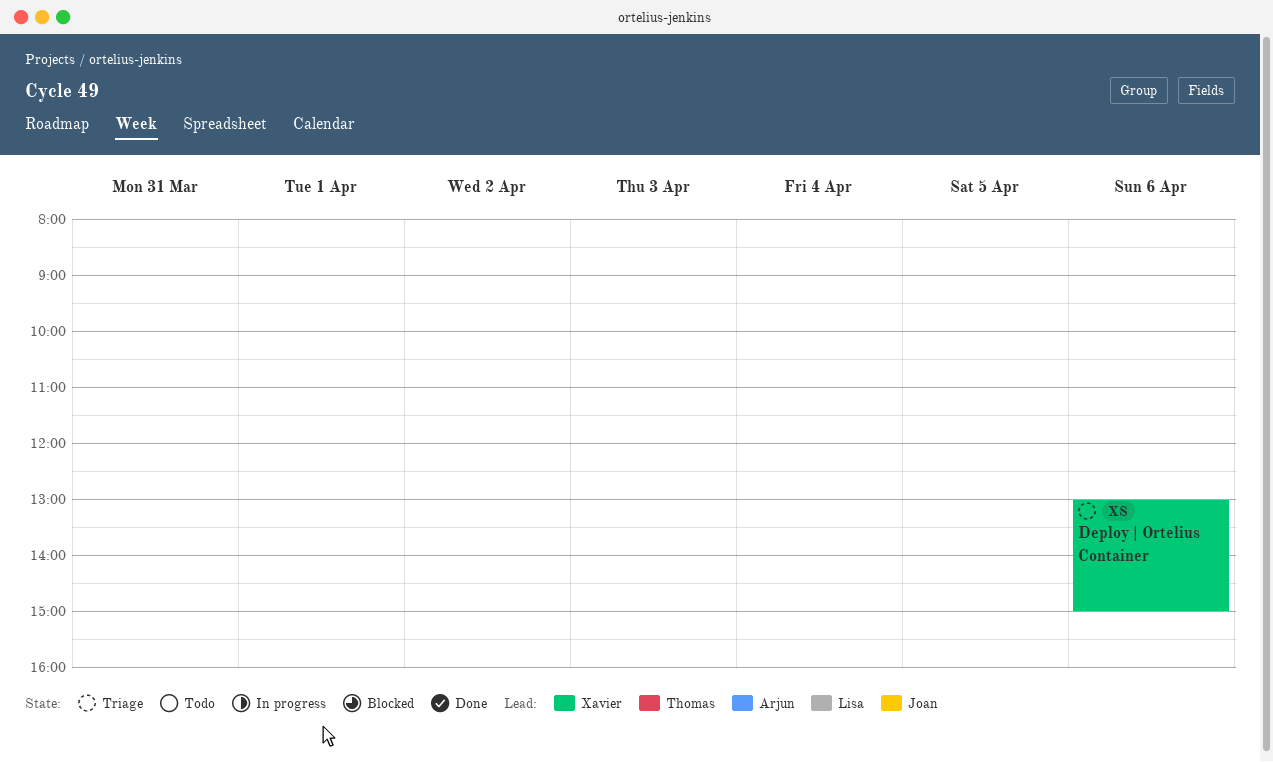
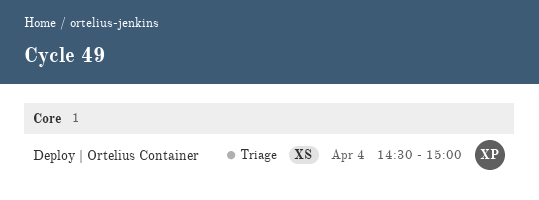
Deploy | Ortelius Container, day: Apr 6 -> Apr 4
Deploy | Ortelius Container, begins: 13:00 -> 14:30

